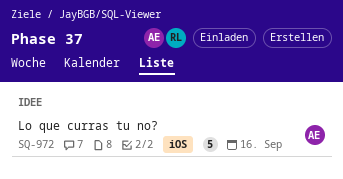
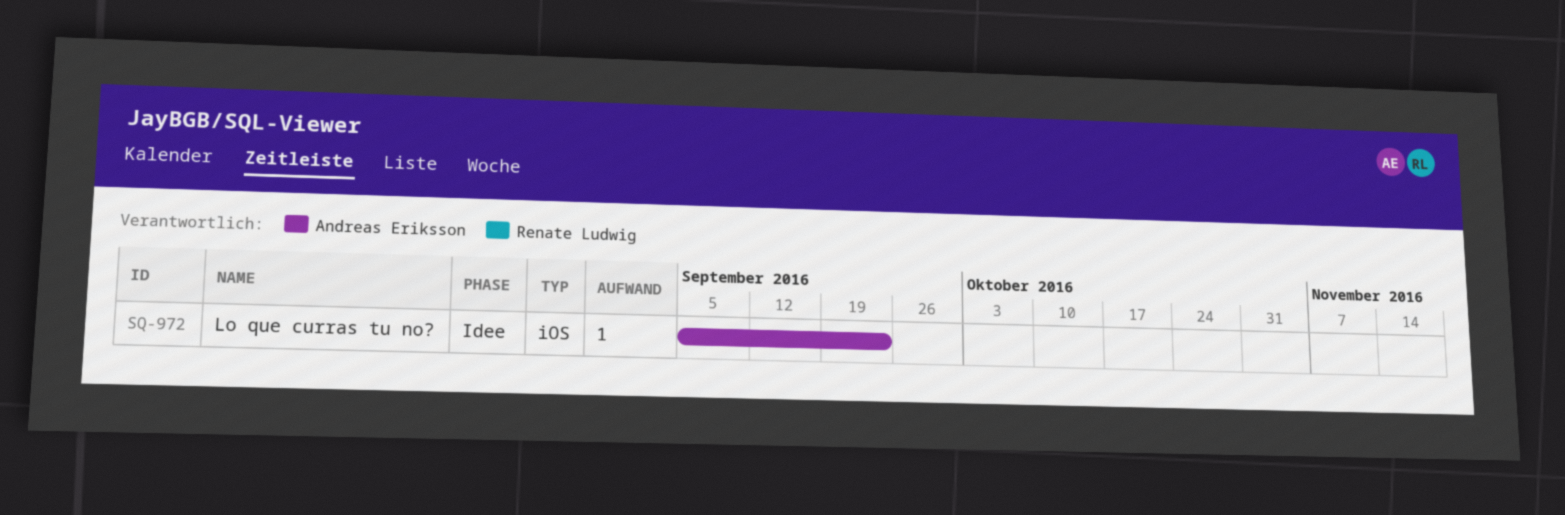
SQ-972, estimate: 5 -> 1
SQ-972, due: Sep 16 -> Sep 23

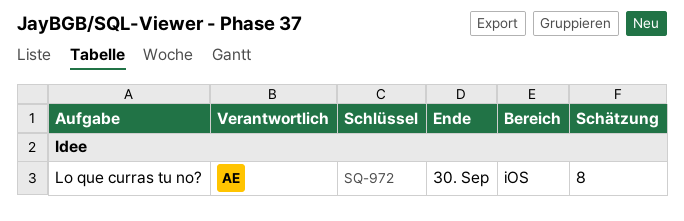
SQ-972, estimate: 1 -> 8
SQ-972, due: Sep 23 -> Sep 30

